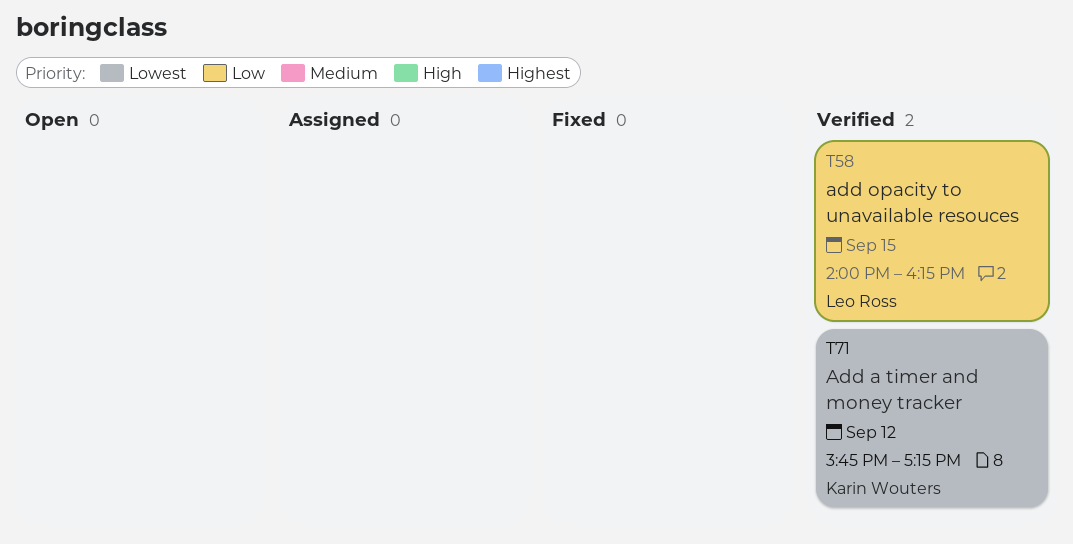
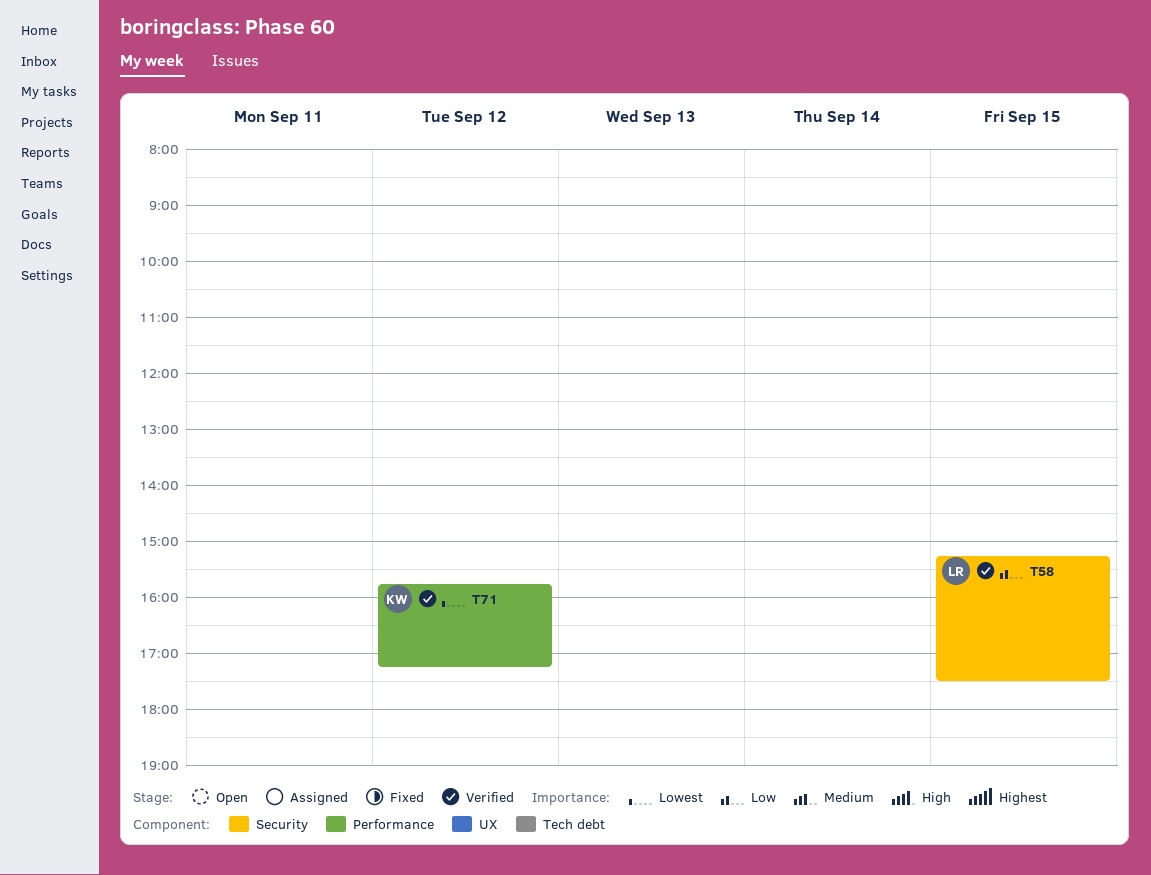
T58, begins: 14:00 -> 15:15
T58, ends: 16:15 -> 17:30

